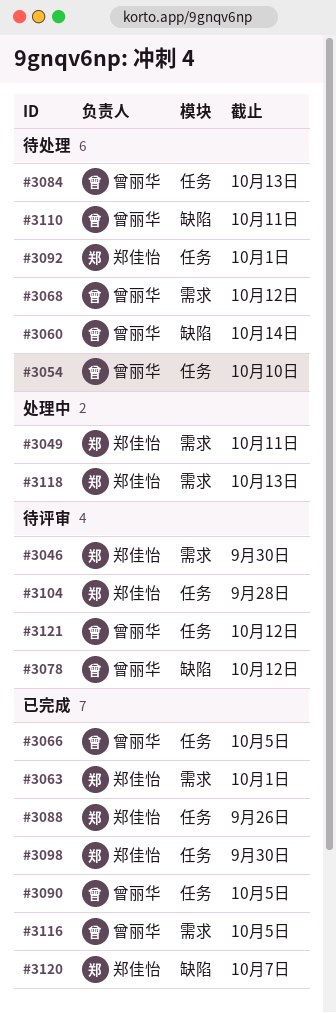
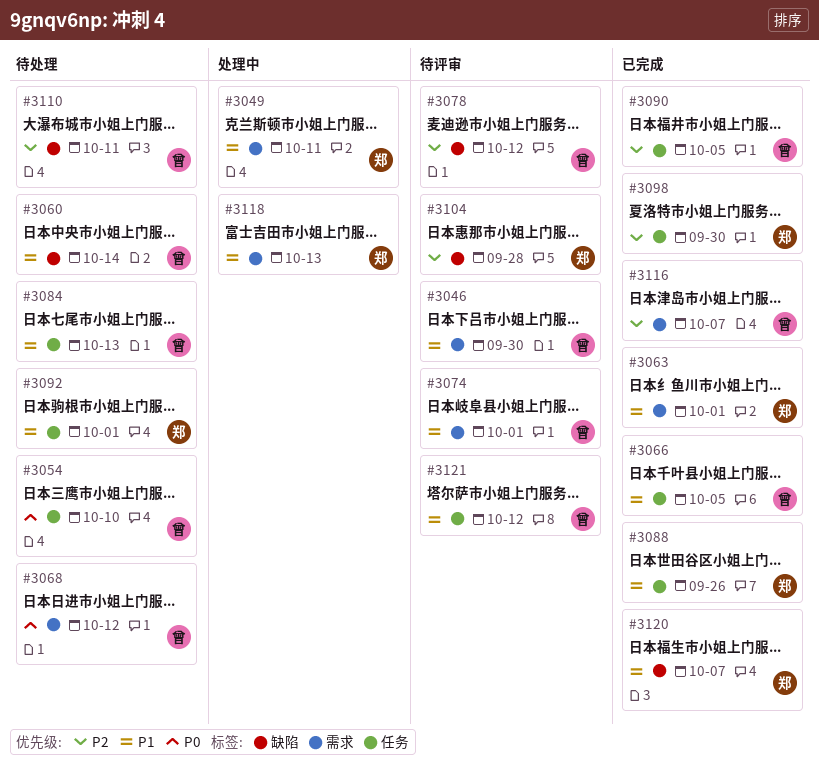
#3046, owner: 郑佳怡 -> 曾丽华
#3074: none -> present
#3104, label: 任务 -> 缺陷
#3116, due: Oct 5 -> Oct 7

